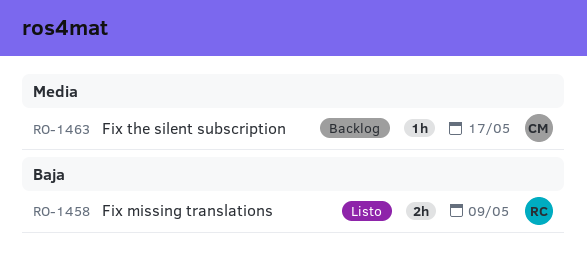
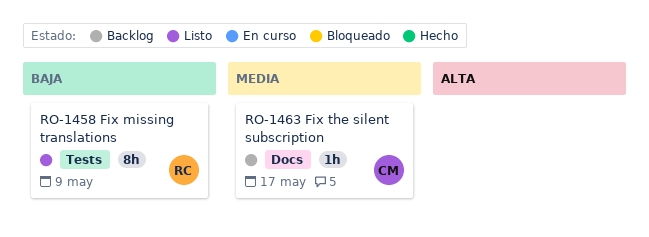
RO-1458, estimate: 2h -> 8h

